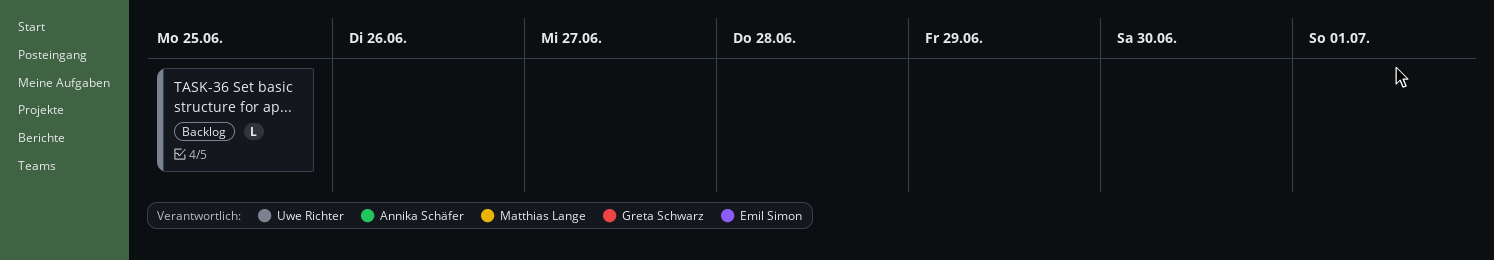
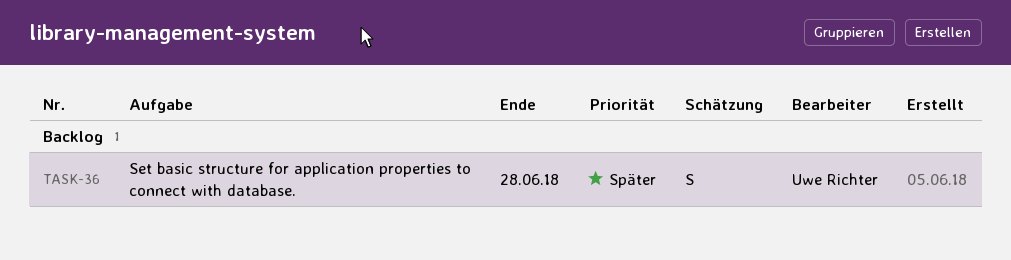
TASK-36, estimate: L -> S
TASK-36, due: Jun 25 -> Jun 28

